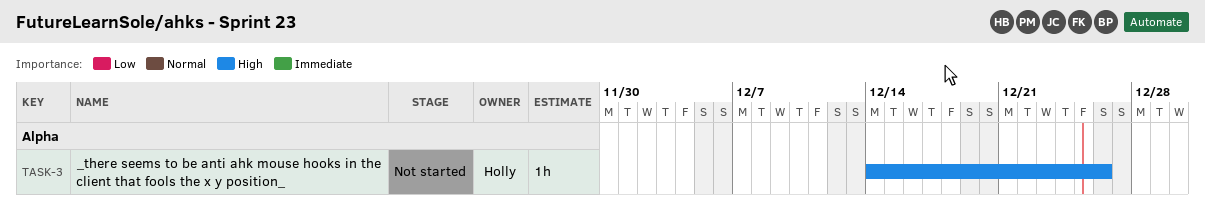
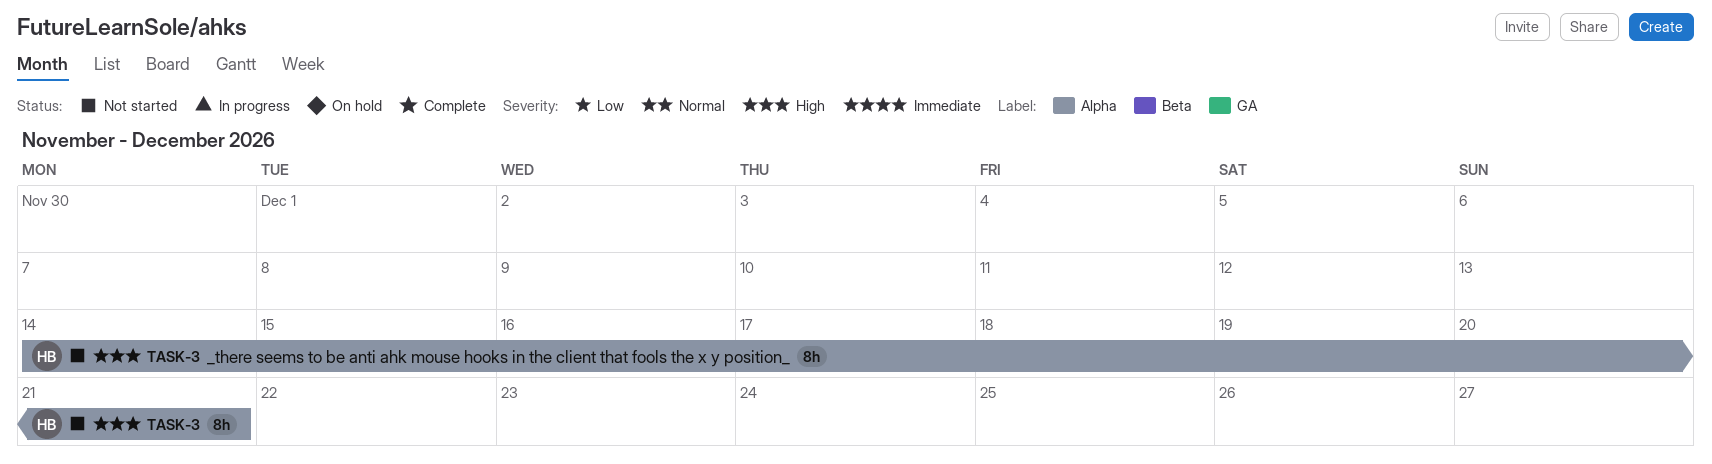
TASK-3, estimate: 1h -> 8h
TASK-3, due: Dec 26 -> Dec 21

